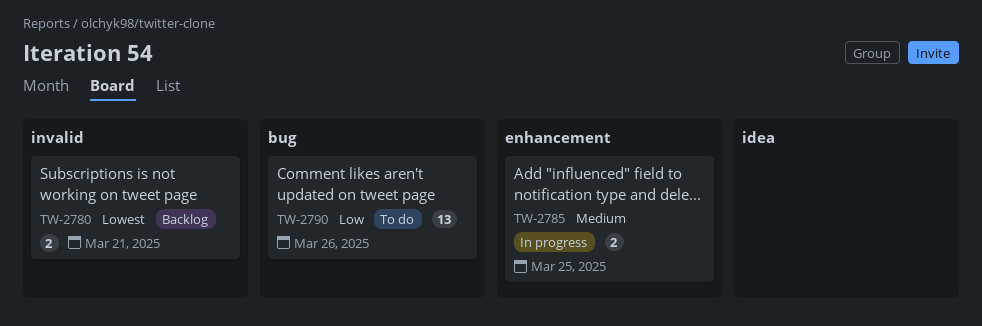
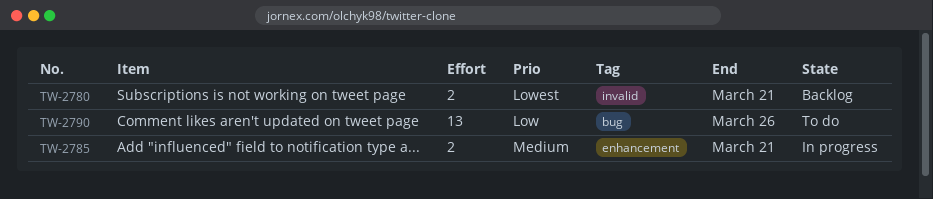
TW-2785, due: Mar 25 -> Mar 21

